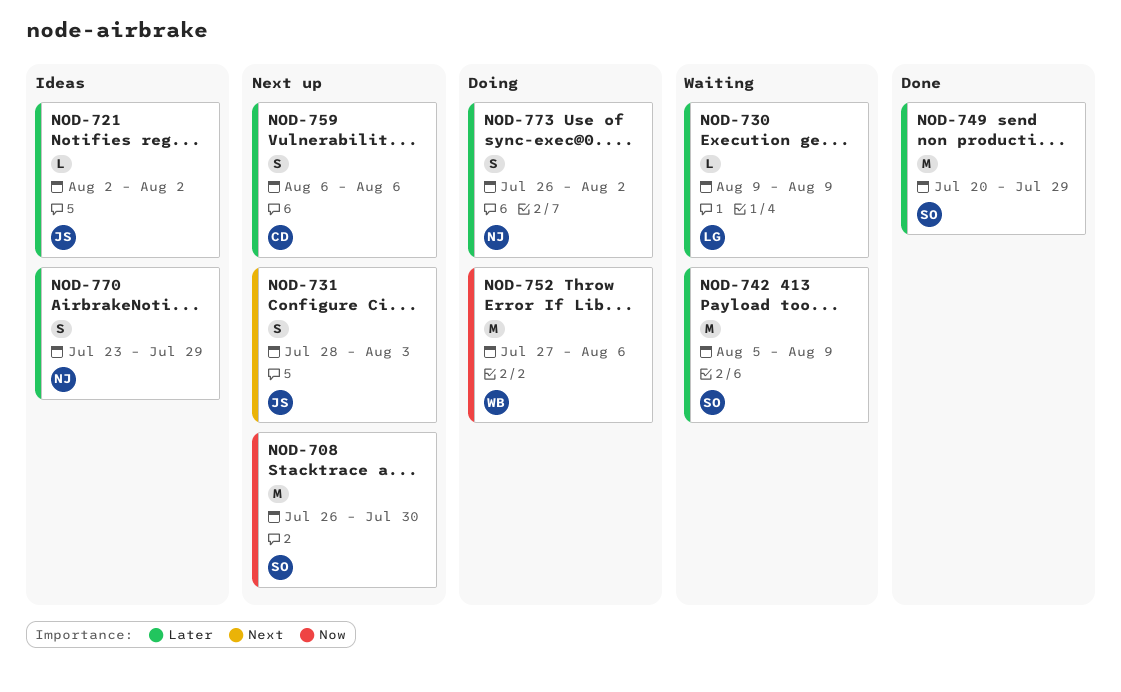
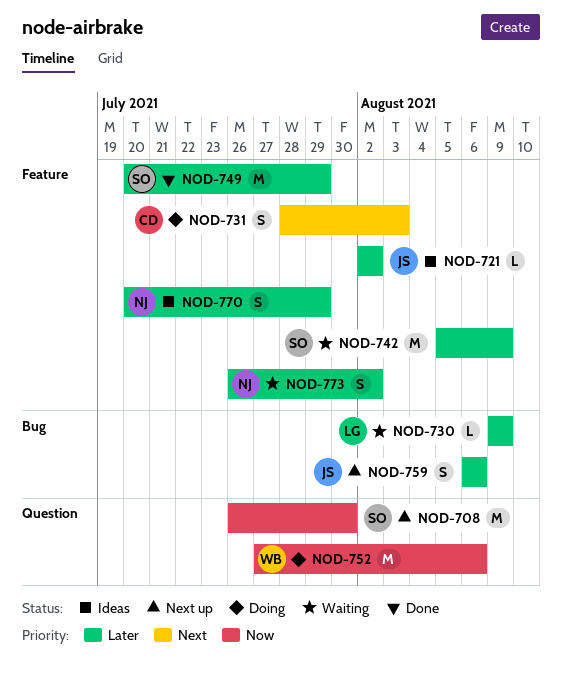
NOD-731, status: Next up -> Doing
NOD-731, owner: JS -> CD
NOD-759, owner: CD -> JS
NOD-770, start: Jul 23 -> Jul 20
NOD-773, status: Doing -> Waiting

